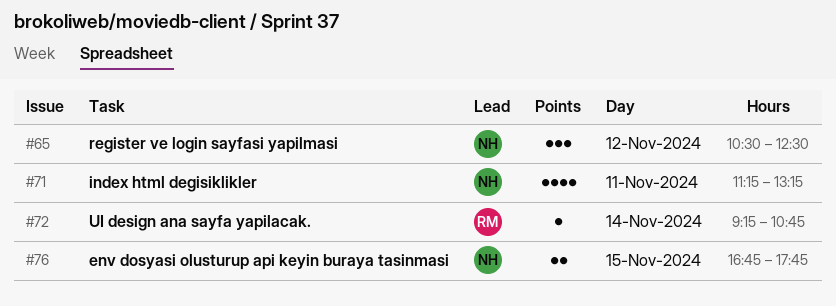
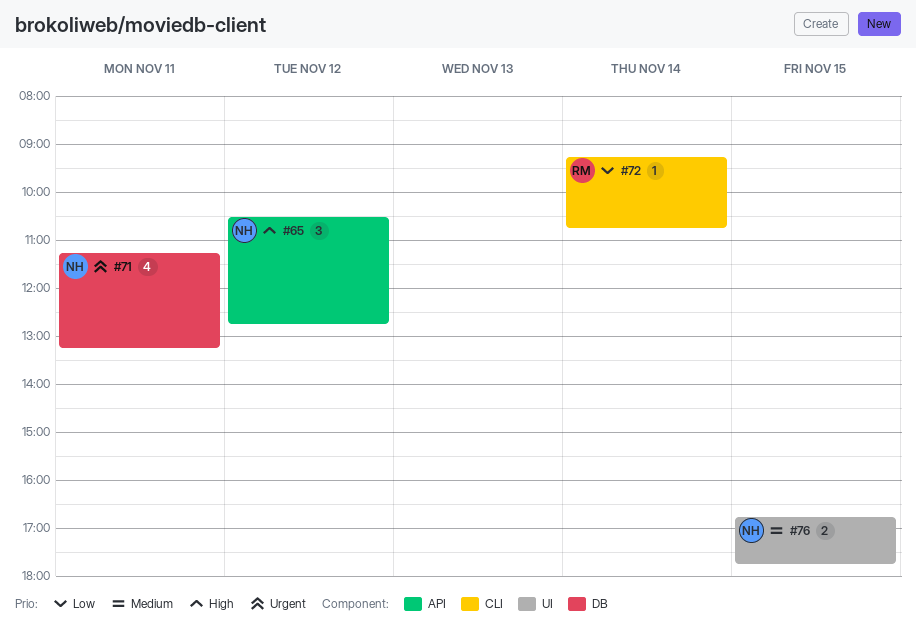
#65, ends: 12:30 -> 12:45

